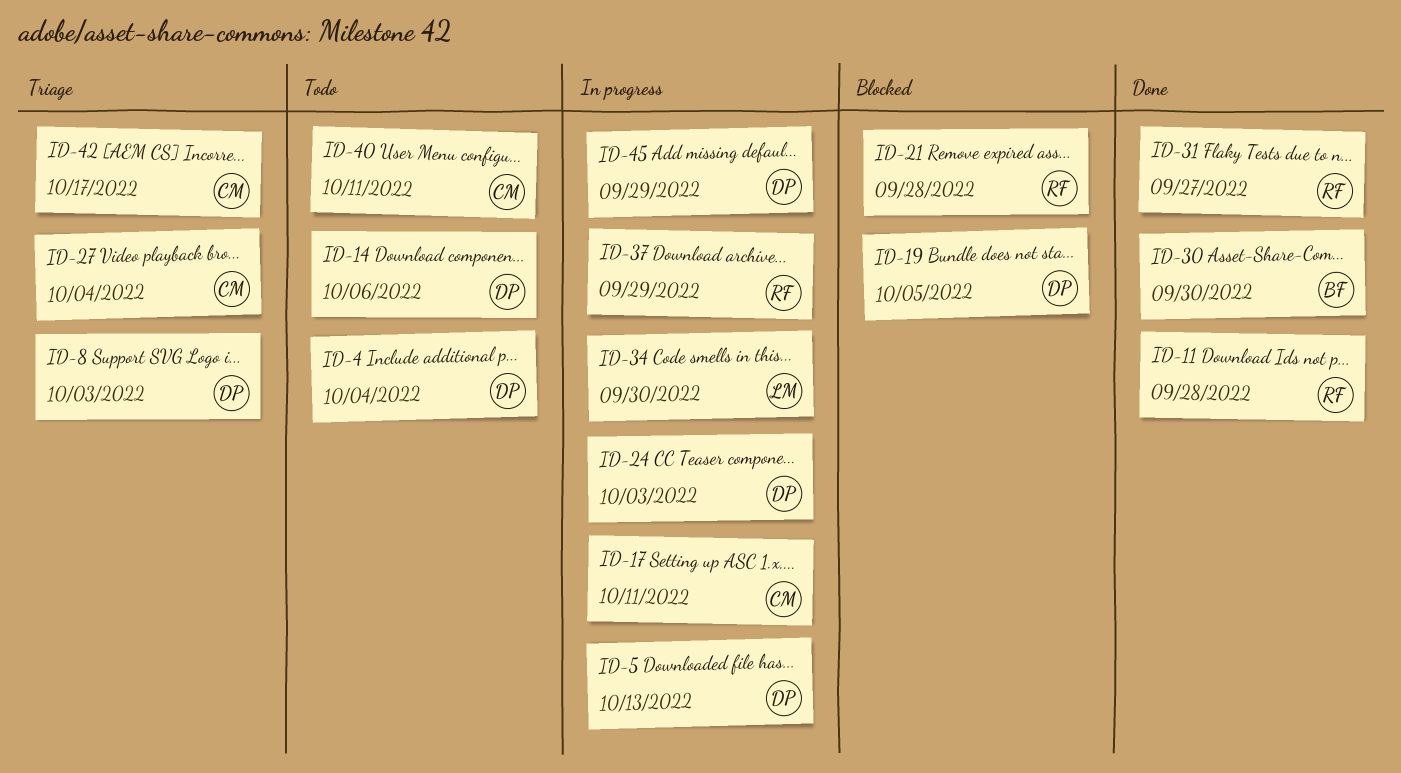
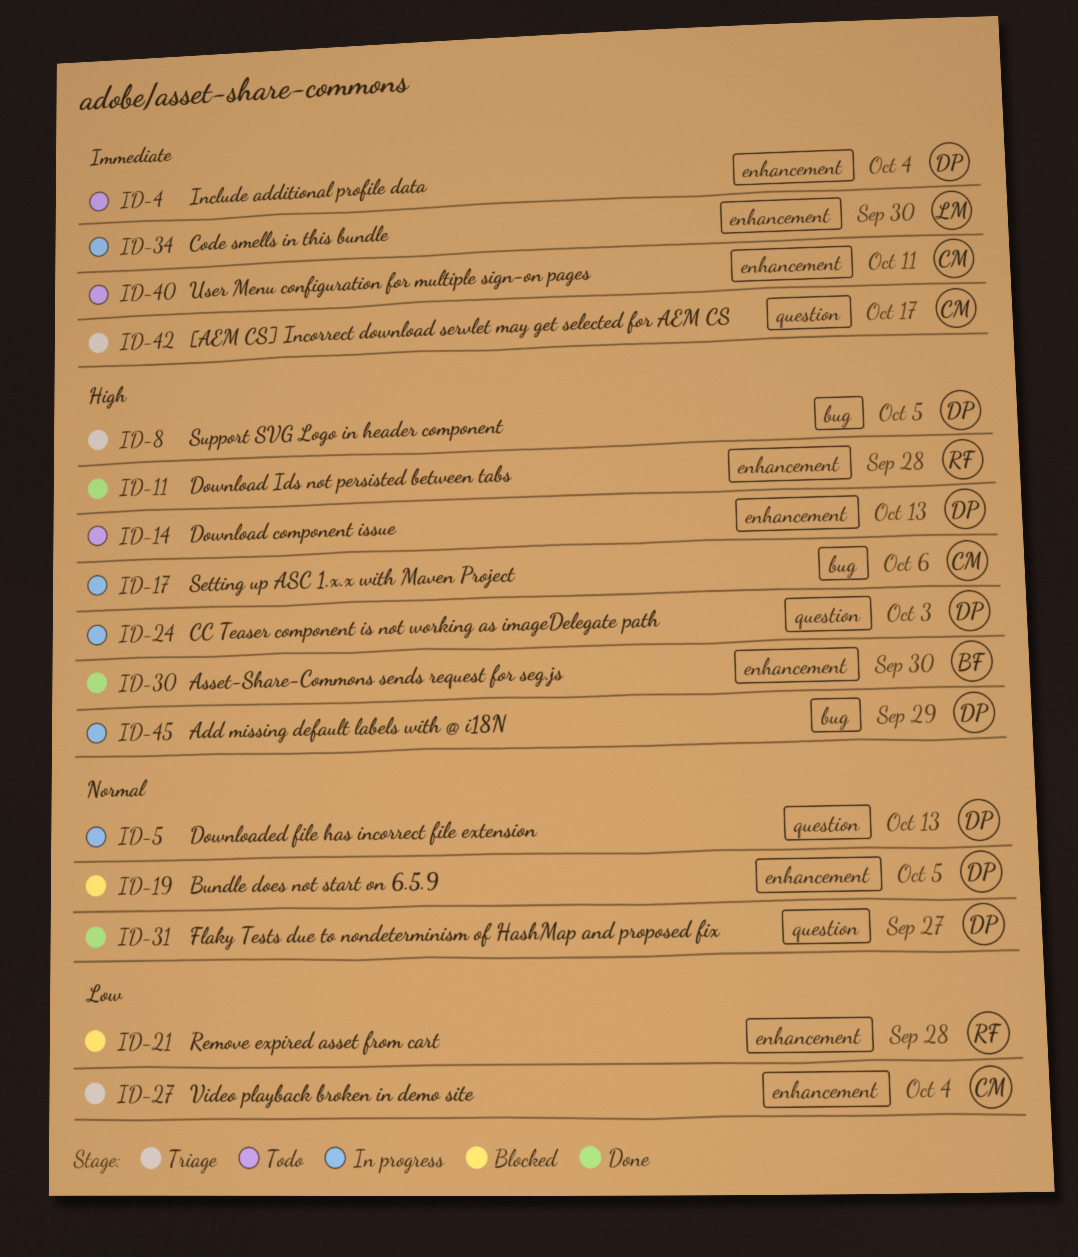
ID-8, due: Oct 3 -> Oct 5
ID-14, due: Oct 6 -> Oct 13
ID-17, due: Oct 11 -> Oct 6
ID-31, owner: RF -> DP
ID-37: present -> none

